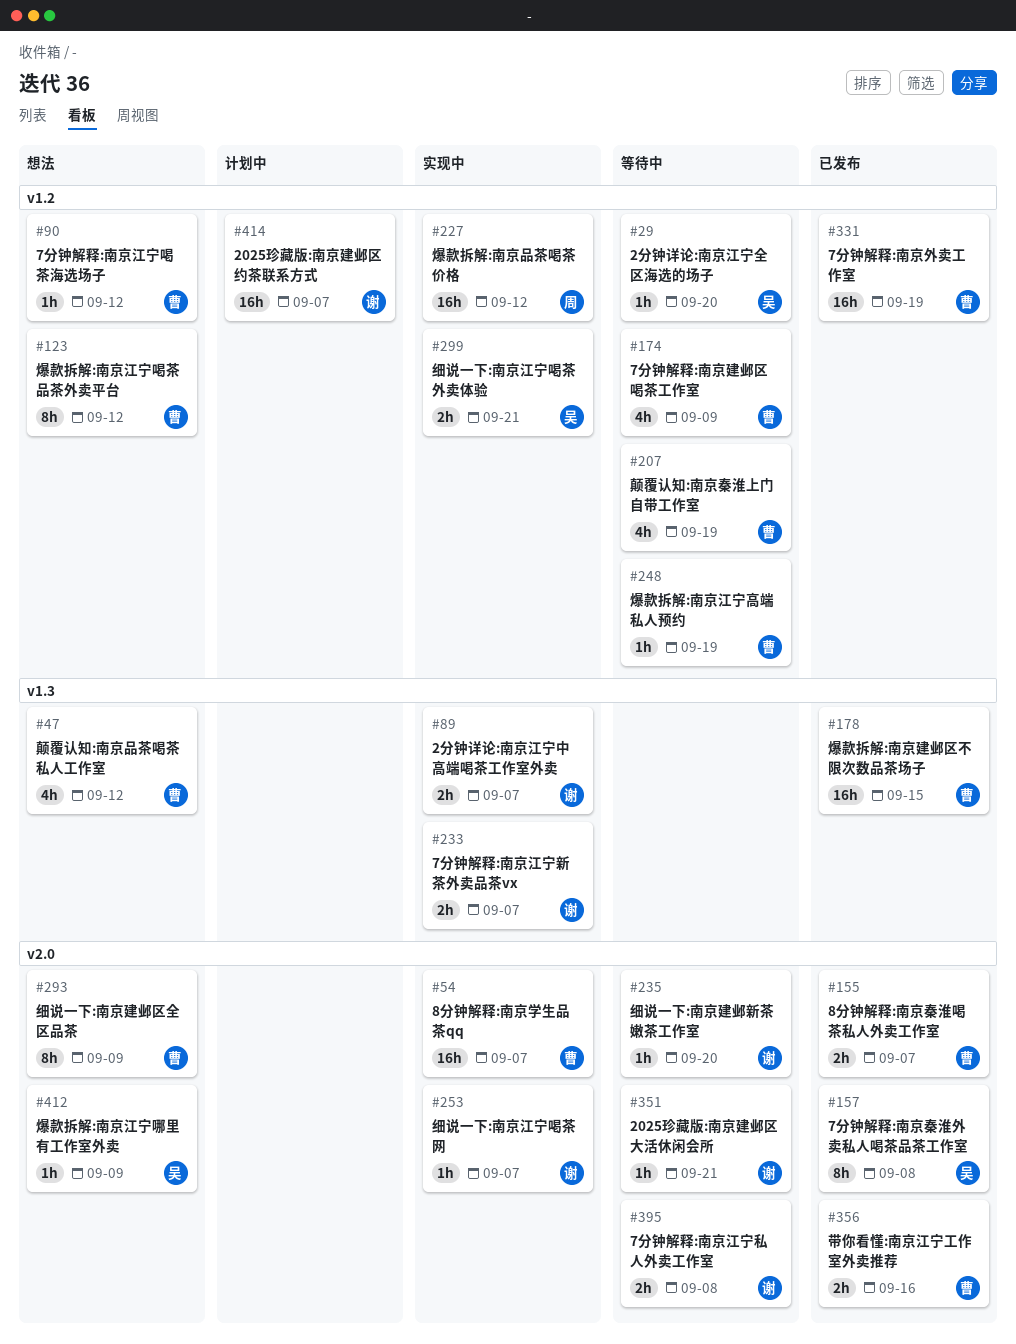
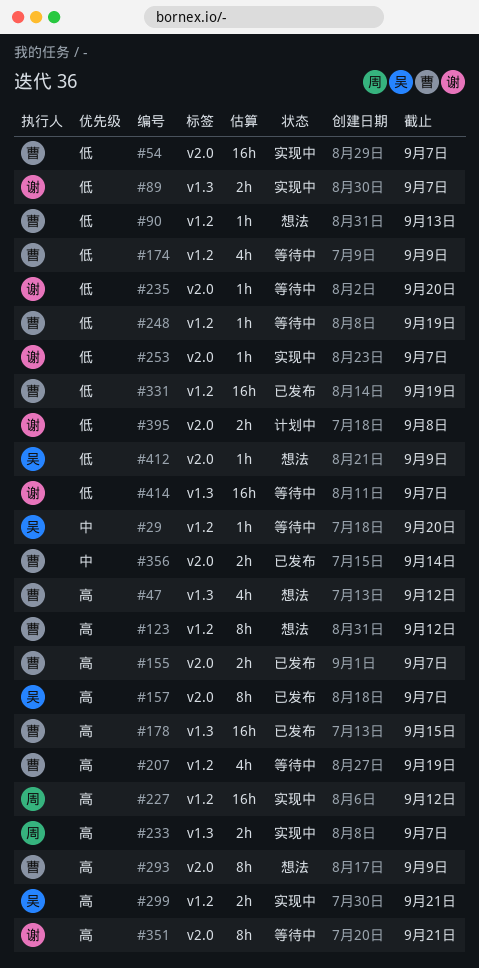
#90, due: Sep 12 -> Sep 13
#157, due: Sep 8 -> Sep 7
#233, owner: 谢 -> 周
#351, estimate: 1h -> 8h
#356, due: Sep 16 -> Sep 14
#395, status: 等待中 -> 计划中
#414, status: 计划中 -> 等待中
#414, label: v1.2 -> v1.3

